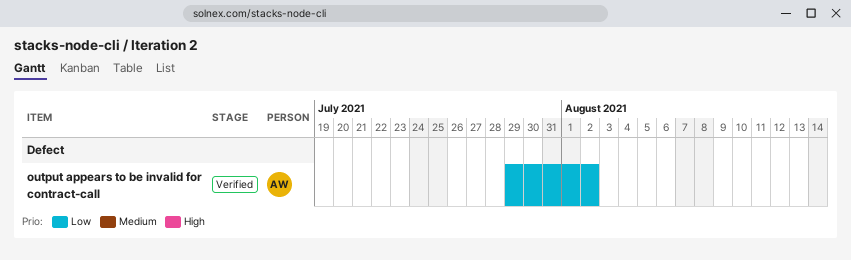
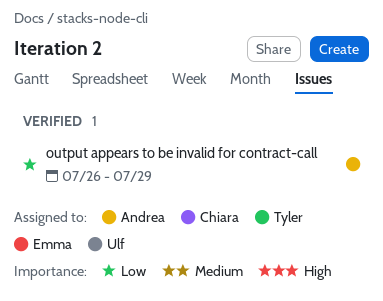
output appears to be invalid for contract-call, start: Jul 29 -> Jul 26
output appears to be invalid for contract-call, due: Aug 2 -> Jul 29

